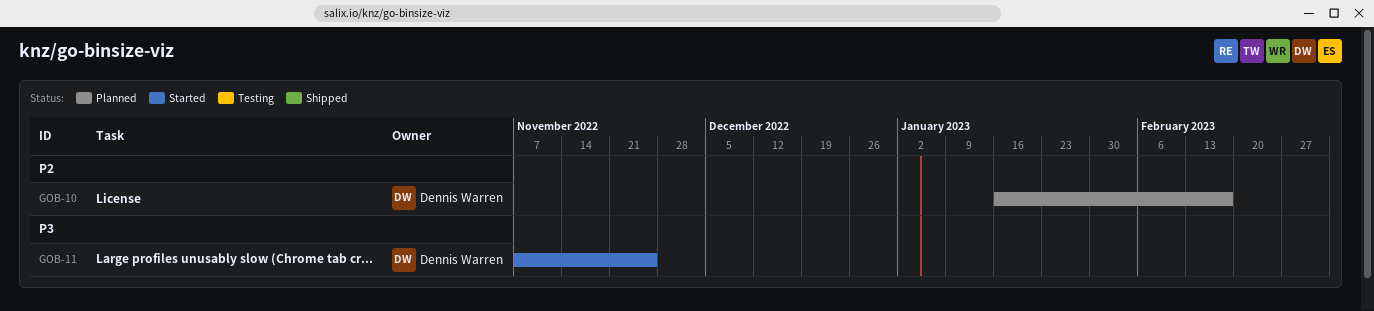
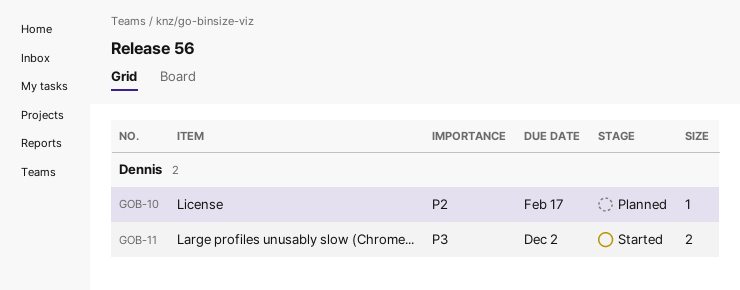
GOB-11, due: Nov 25 -> Dec 2

